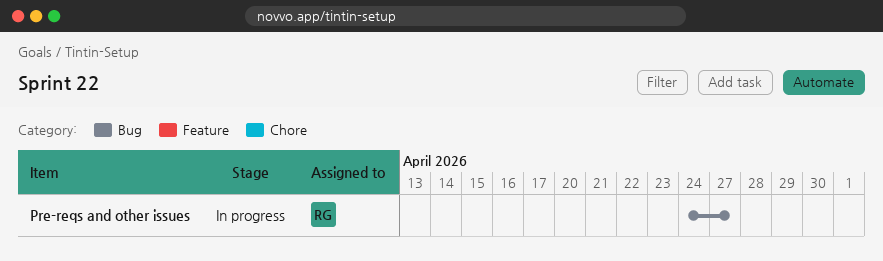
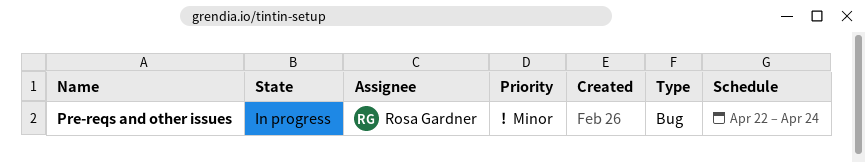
Pre-reqs and other issues, start: Apr 24 -> Apr 22
Pre-reqs and other issues, due: Apr 27 -> Apr 24

